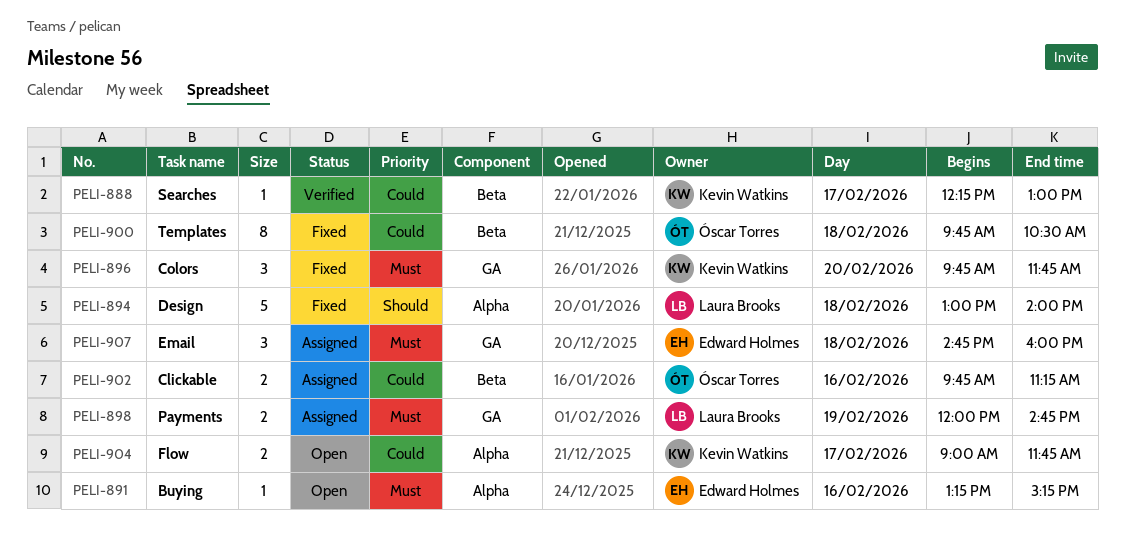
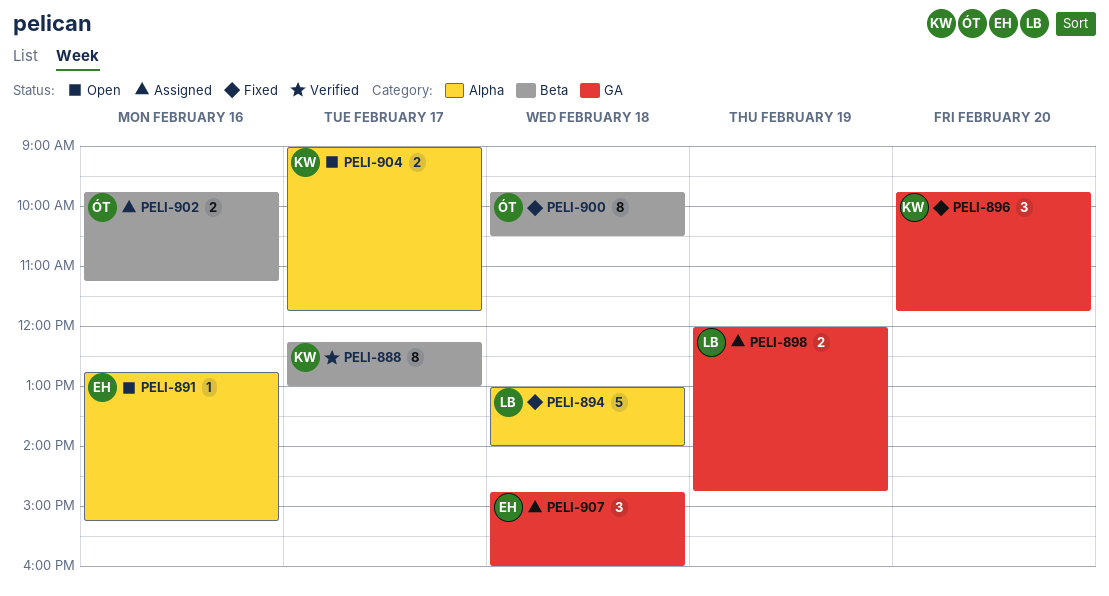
PELI-888, estimate: 1 -> 8
PELI-891, begins: 13:15 -> 12:45

